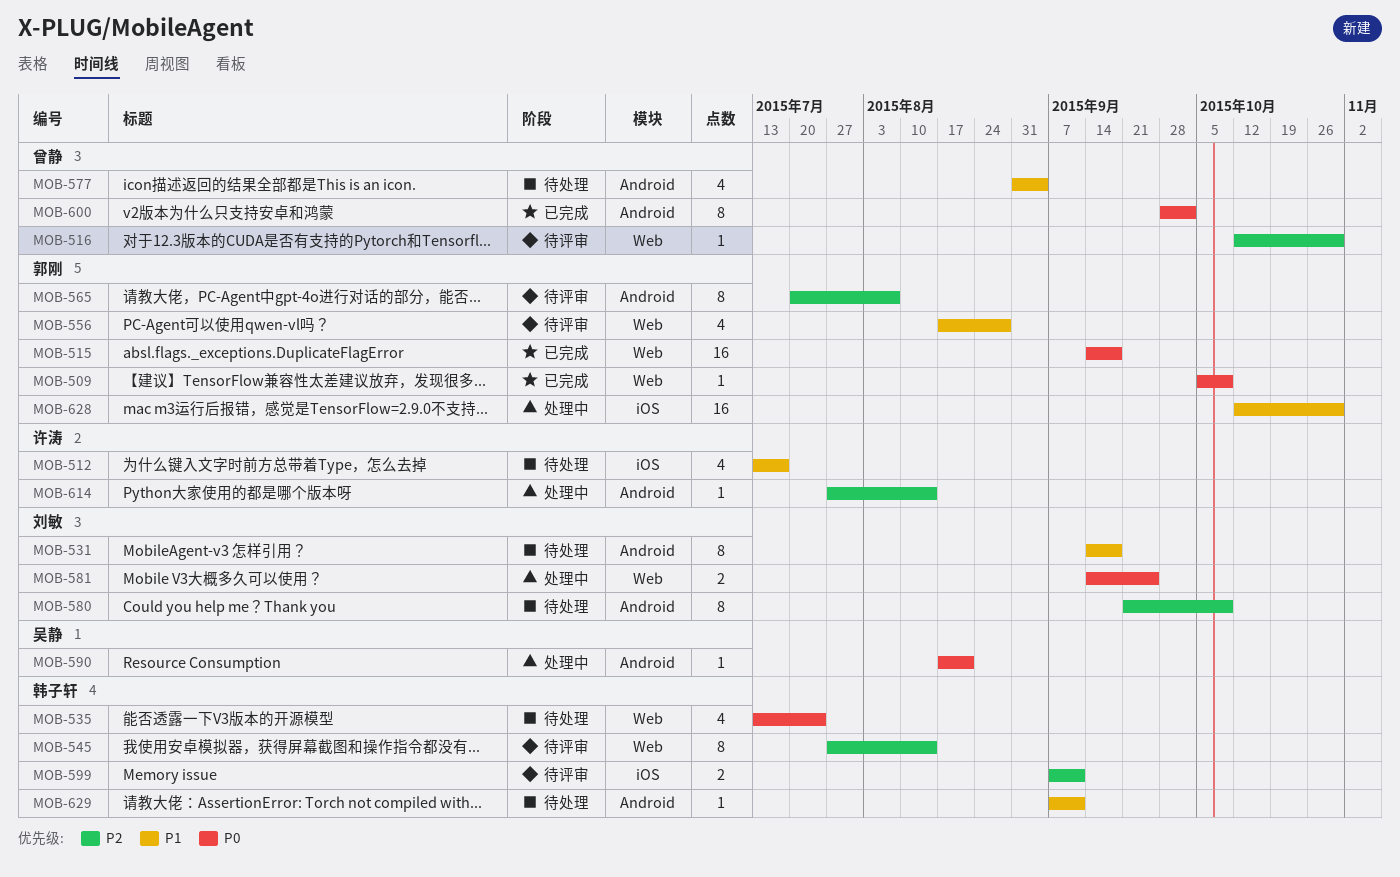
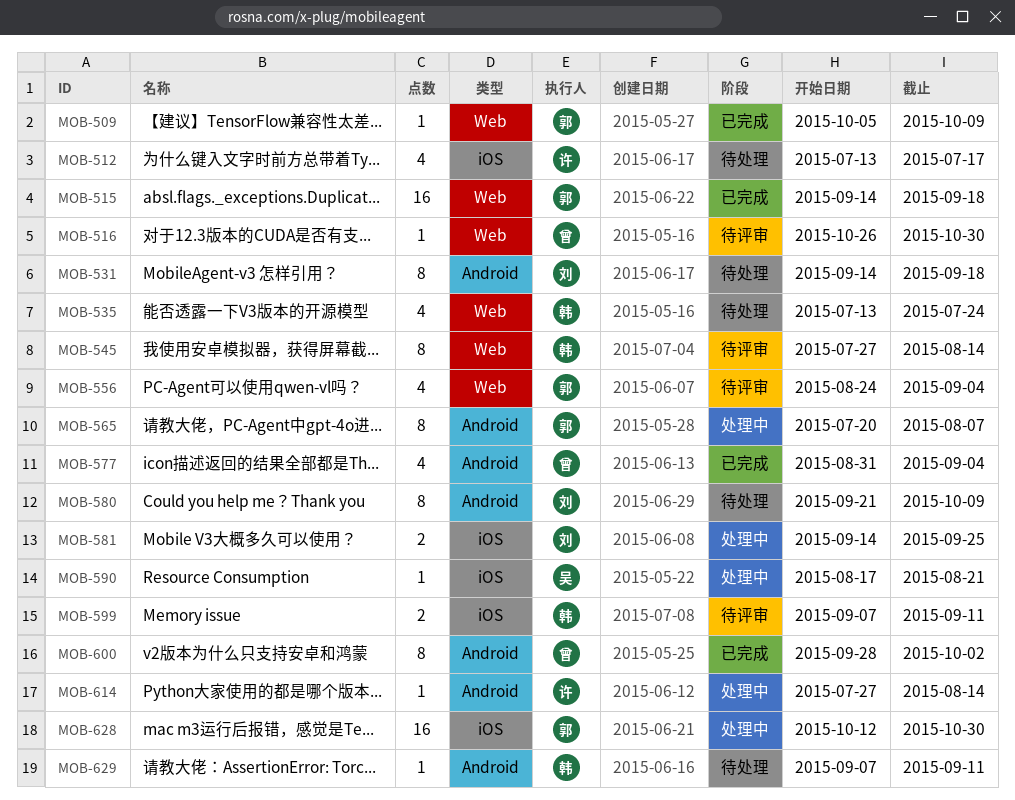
MOB-516, start: Oct 12 -> Oct 26
MOB-556, start: Aug 17 -> Aug 24
MOB-556, due: Aug 28 -> Sep 4
MOB-565, status: 待评审 -> 处理中
MOB-577, status: 待处理 -> 已完成
MOB-581, label: Web -> iOS
MOB-590, label: Android -> iOS

